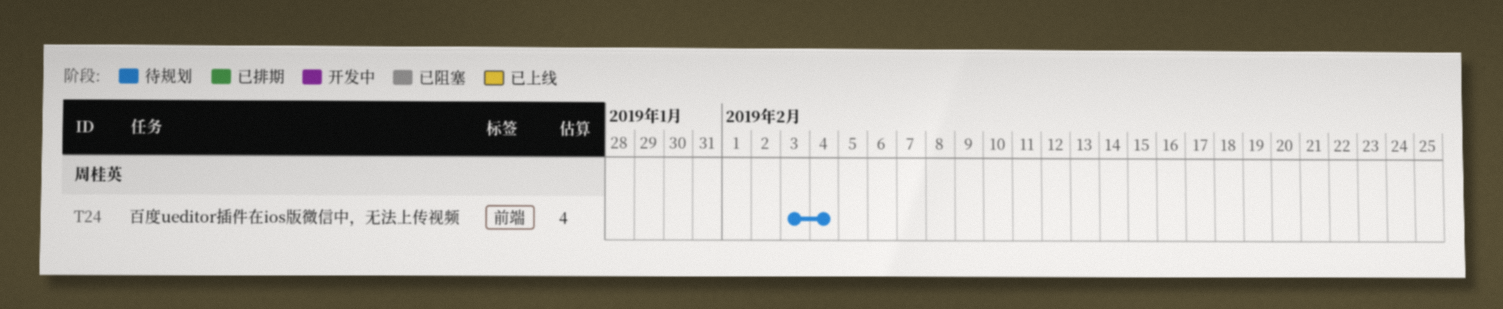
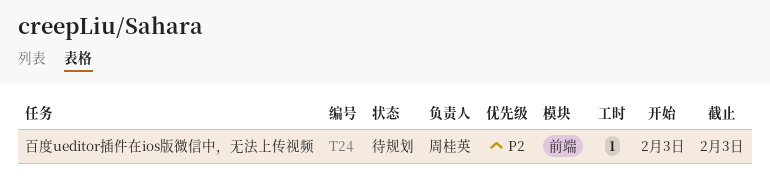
T24, estimate: 4 -> 1
T24, due: Feb 4 -> Feb 3

